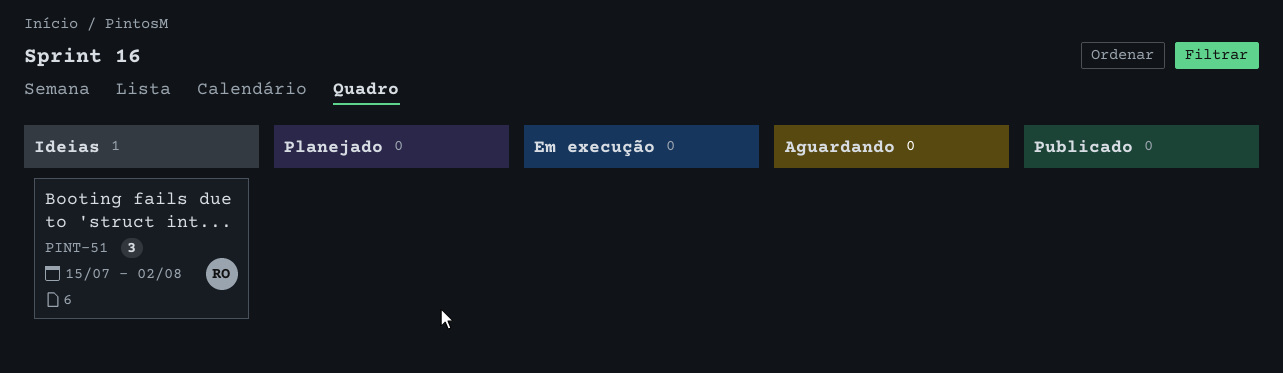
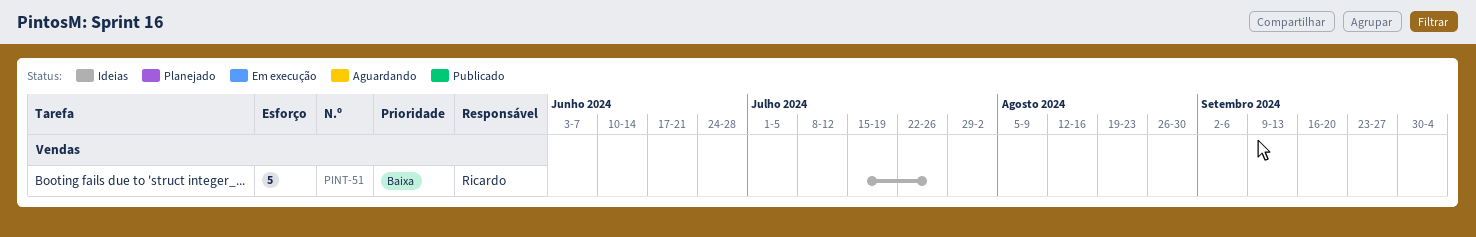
PINT-51, estimate: 3 -> 5
PINT-51, due: Aug 2 -> Jul 26

